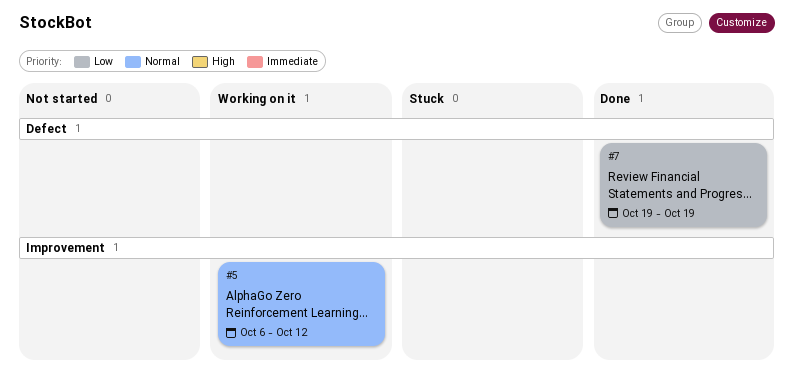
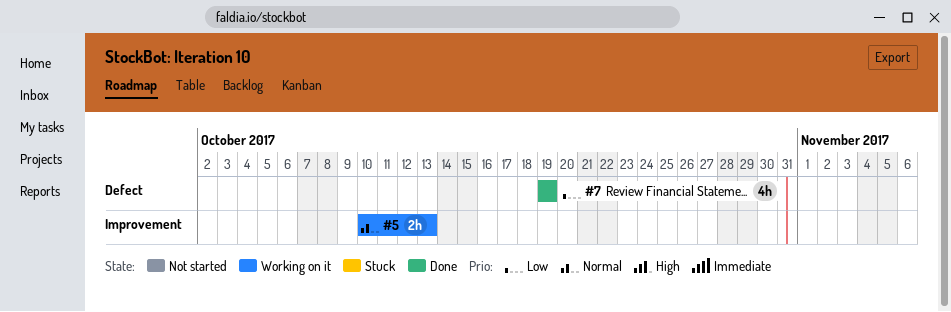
#5, start: Oct 6 -> Oct 10
#5, due: Oct 12 -> Oct 13

